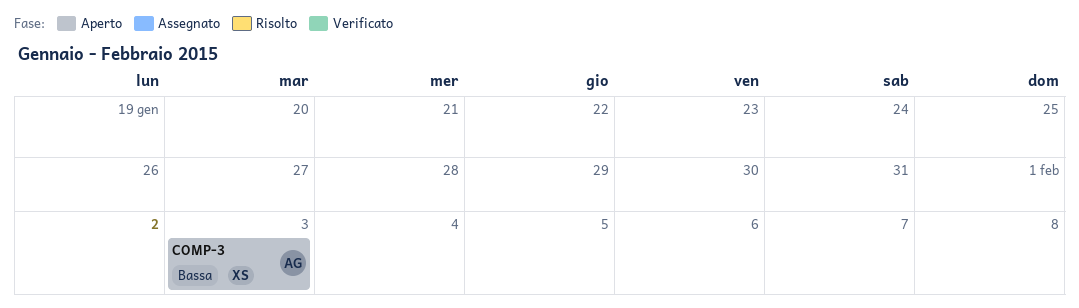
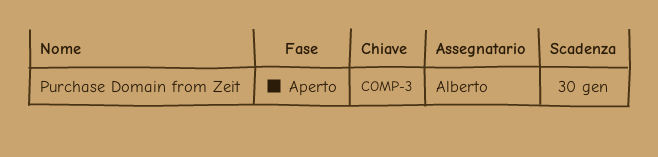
COMP-3, due: Feb 3 -> Jan 30

